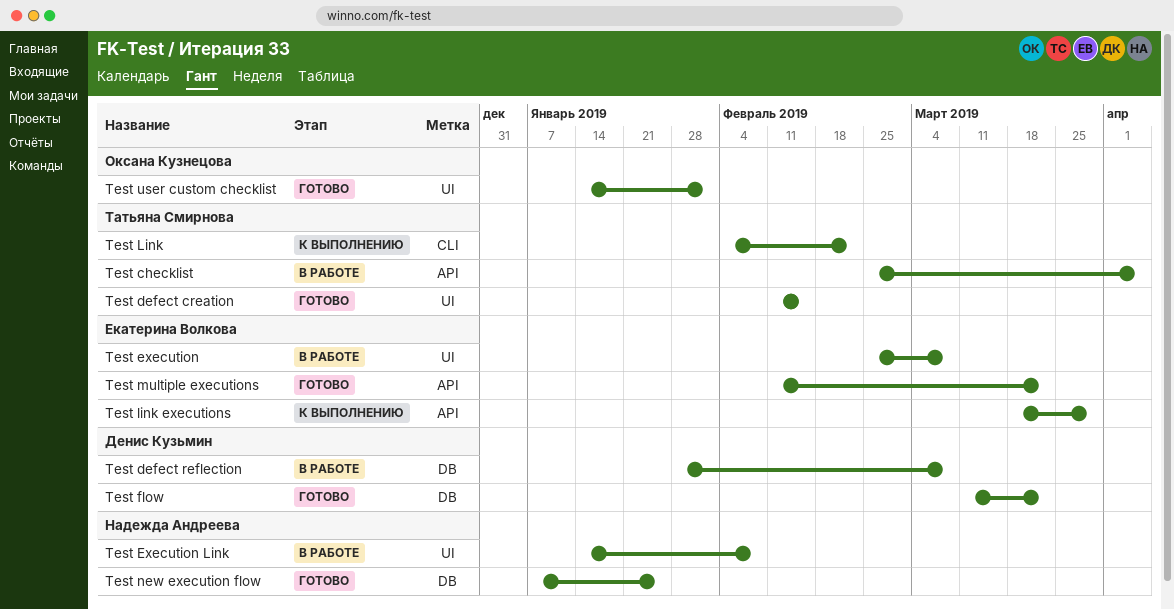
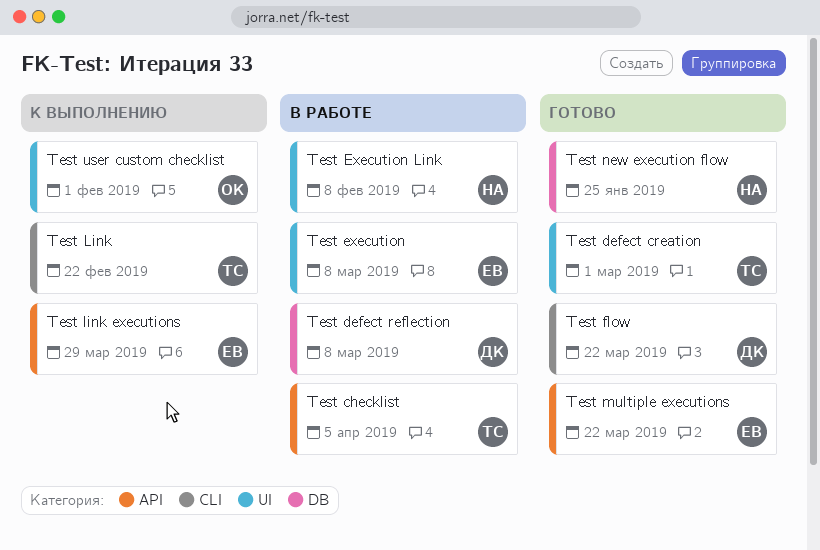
Test defect creation, due: Feb 15 -> Mar 1
Test flow, label: DB -> CLI
Test user custom checklist, status: Готово -> К выполнению

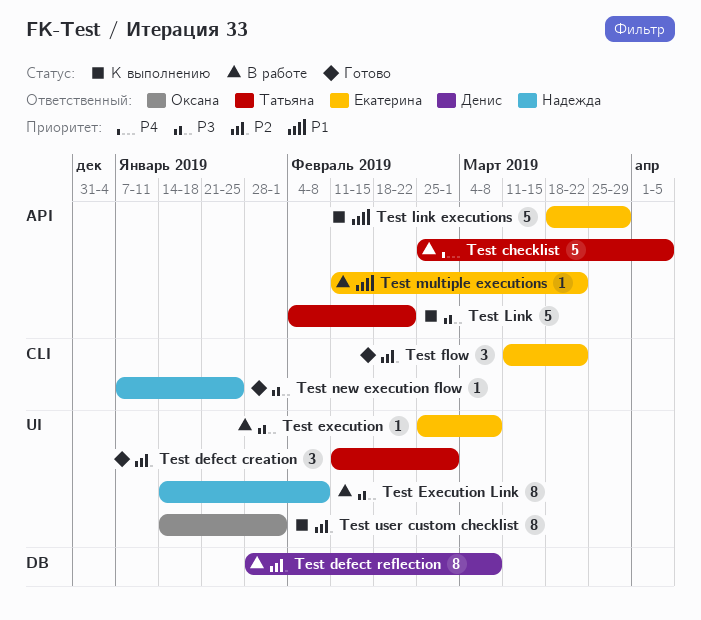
Test flow, owner: Денис -> Екатерина
Test Link, label: CLI -> API
Test multiple executions, status: Готово -> В работе
Test new execution flow, label: DB -> CLI

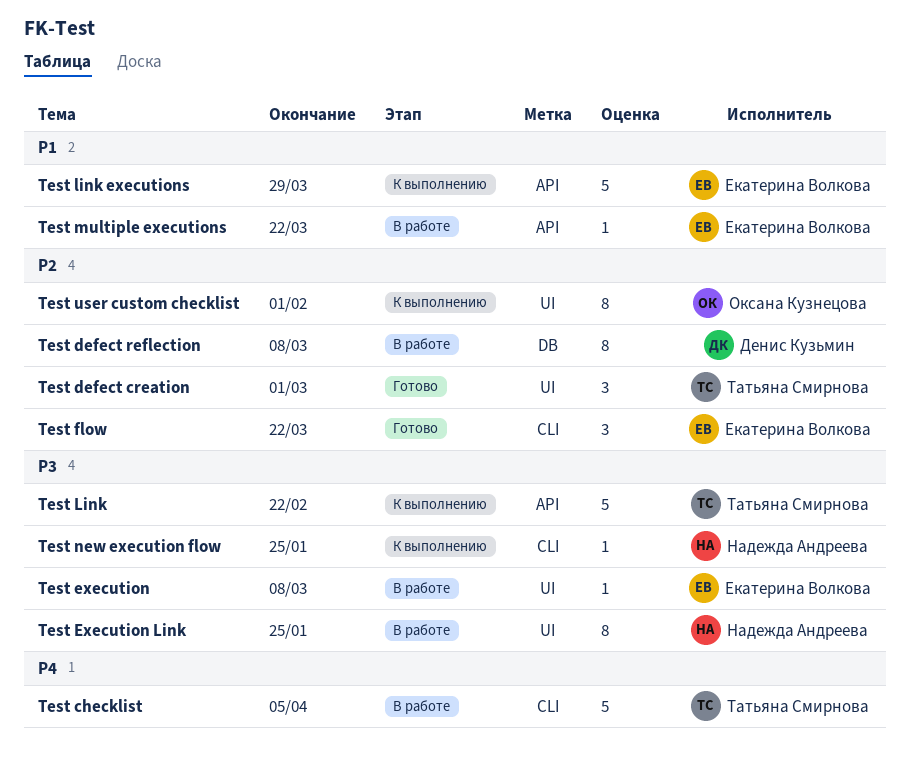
Test checklist, label: API -> CLI
Test Execution Link, due: Feb 8 -> Jan 25
Test new execution flow, status: Готово -> К выполнению

